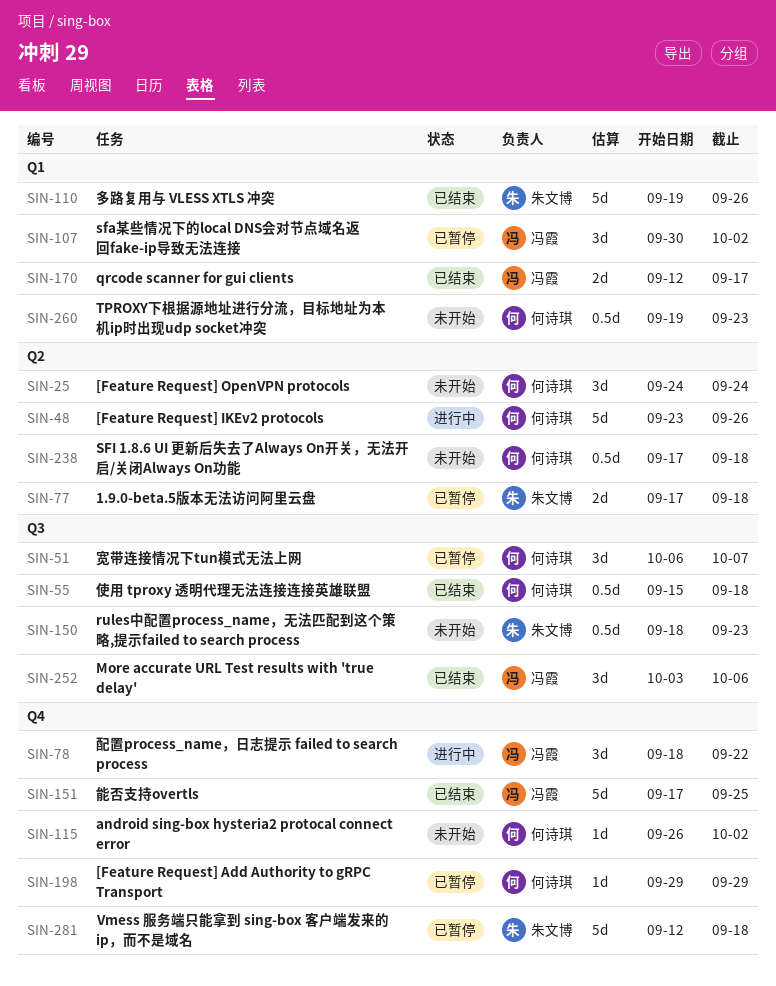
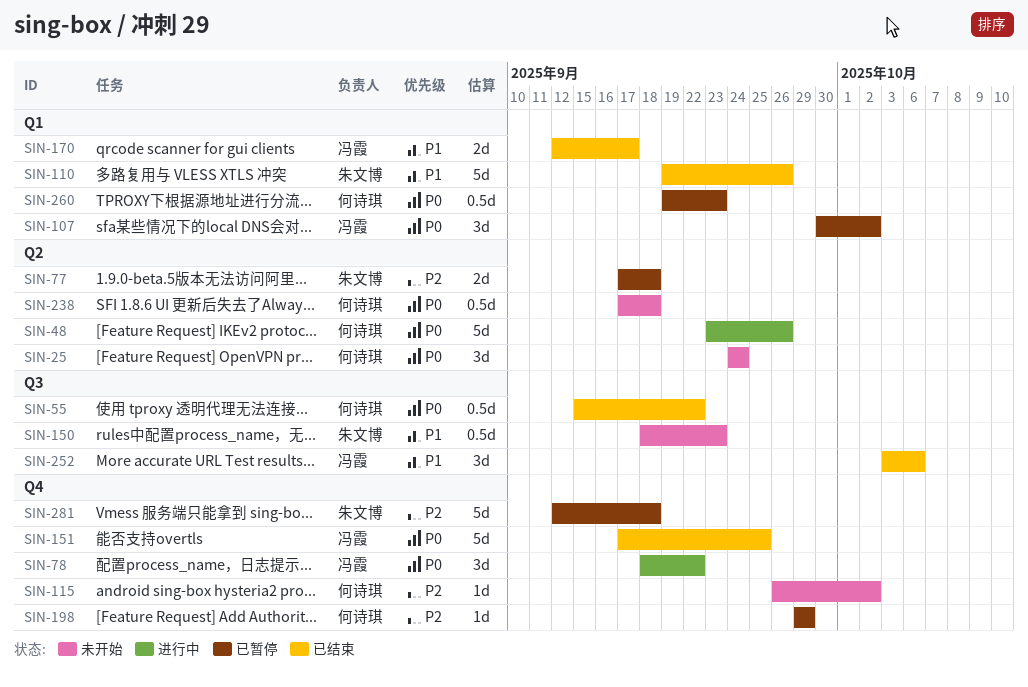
SIN-51: present -> none
SIN-55, due: Sep 18 -> Sep 22
SIN-260, status: 未开始 -> 已暂停

